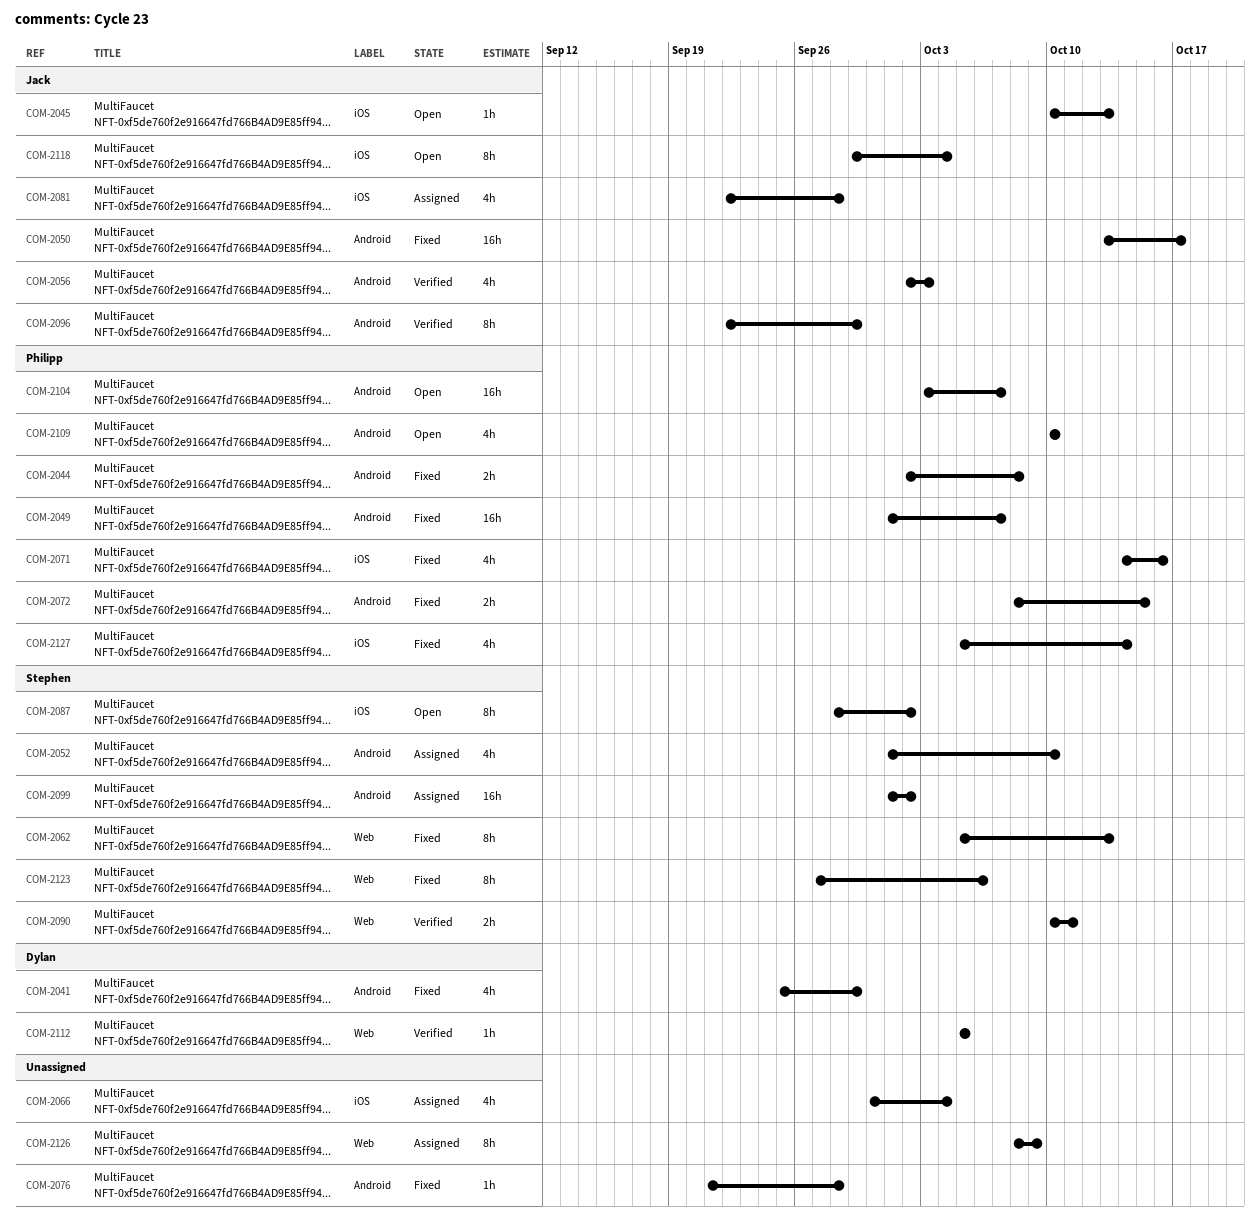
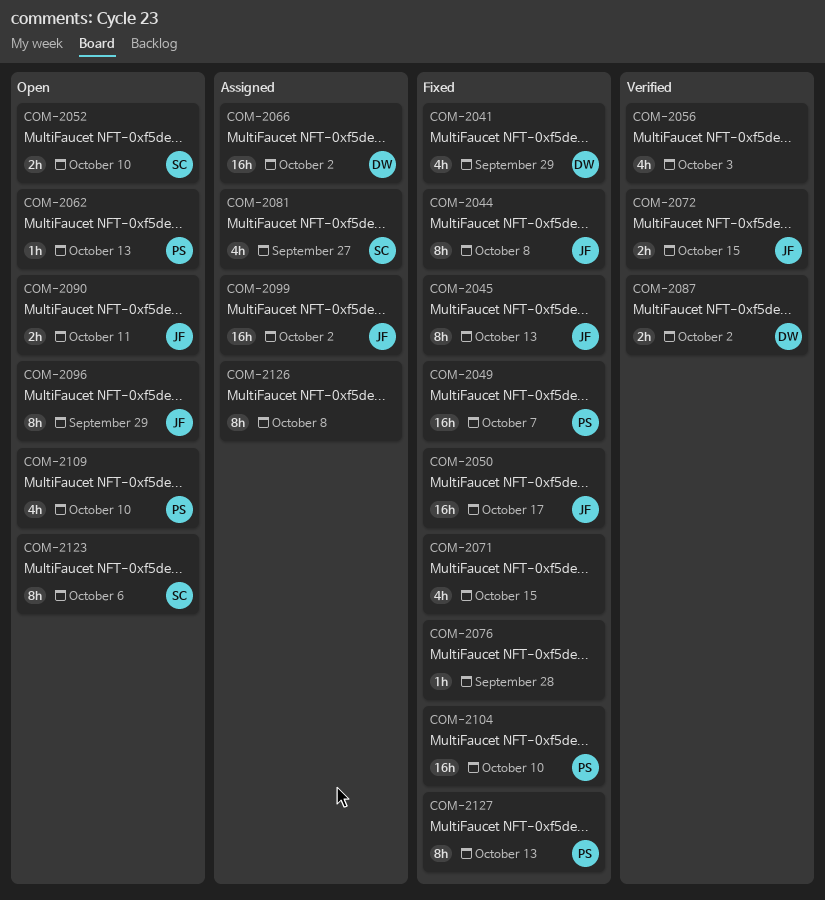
COM-2044, owner: Philipp -> Jack
COM-2044, estimate: 2h -> 8h
COM-2045, status: Open -> Fixed
COM-2045, estimate: 1h -> 8h
COM-2052, status: Assigned -> Open
COM-2052, estimate: 4h -> 2h
COM-2056, owner: Jack -> none
COM-2062, status: Fixed -> Open
COM-2062, owner: Stephen -> Philipp
COM-2062, estimate: 8h -> 1h
COM-2066, owner: none -> Dylan
COM-2066, estimate: 4h -> 16h
COM-2066, due: Oct 4 -> Oct 2
COM-2071, owner: Philipp -> none
COM-2071, due: Oct 16 -> Oct 15
COM-2072, status: Fixed -> Verified
COM-2072, owner: Philipp -> Jack
COM-2081, owner: Jack -> Stephen
COM-2081, due: Sep 28 -> Sep 27
COM-2087, status: Open -> Verified
COM-2087, owner: Stephen -> Dylan
COM-2087, estimate: 8h -> 2h
COM-2090, status: Verified -> Open
COM-2090, owner: Stephen -> Jack
COM-2096, status: Verified -> Open
COM-2099, owner: Stephen -> Jack
COM-2104, status: Open -> Fixed
COM-2104, due: Oct 7 -> Oct 10
COM-2112: present -> none
COM-2118: present -> none
COM-2123, status: Fixed -> Open
COM-2126, due: Oct 9 -> Oct 8
COM-2127, estimate: 4h -> 8h
COM-2127, due: Oct 14 -> Oct 13

